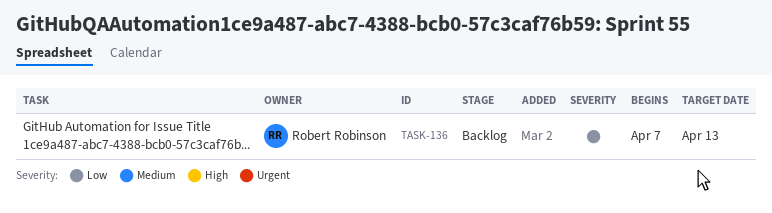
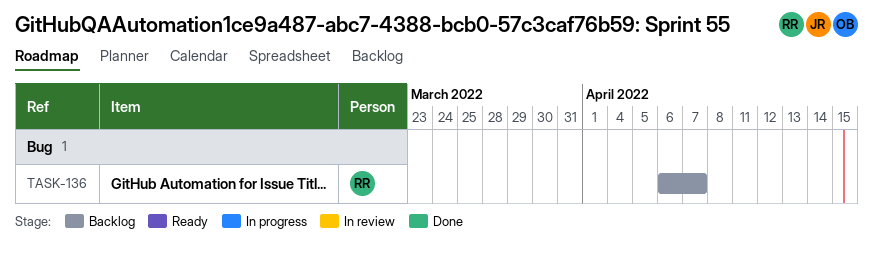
TASK-136, start: Apr 7 -> Apr 6
TASK-136, due: Apr 13 -> Apr 7

